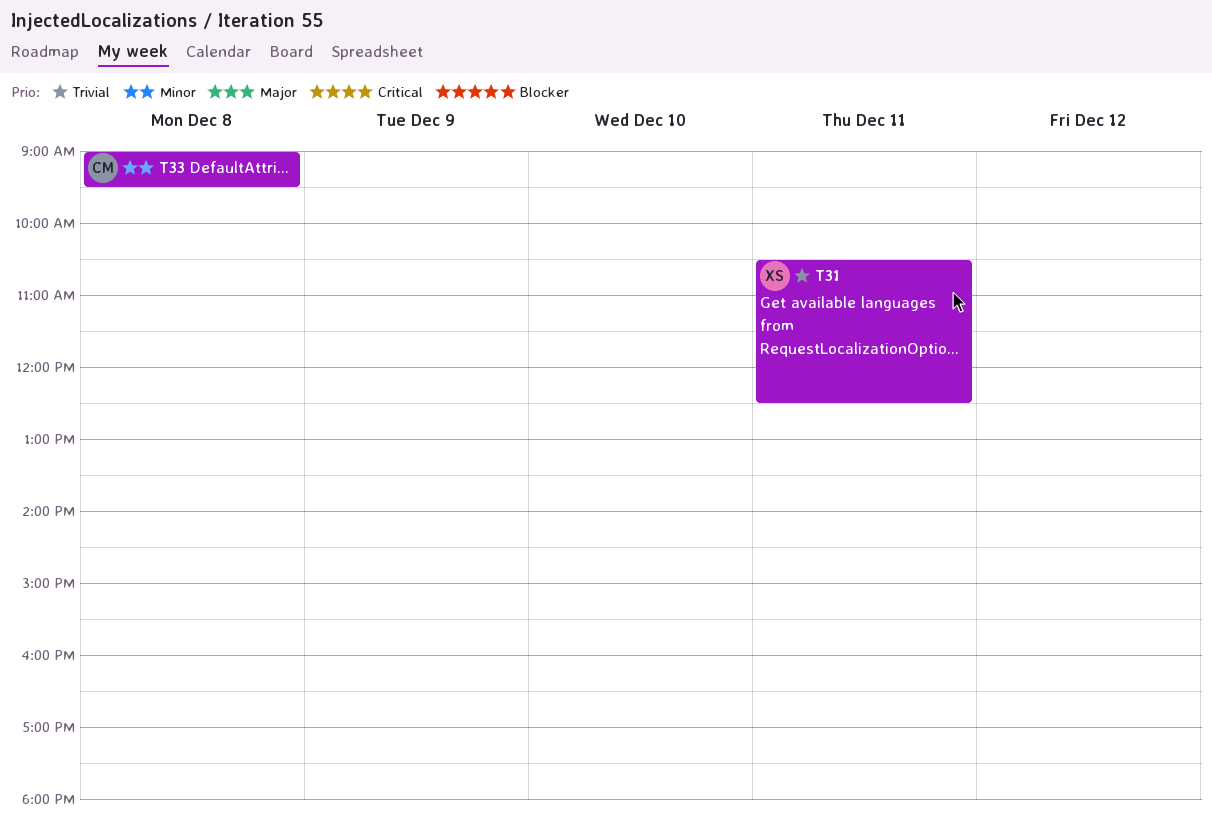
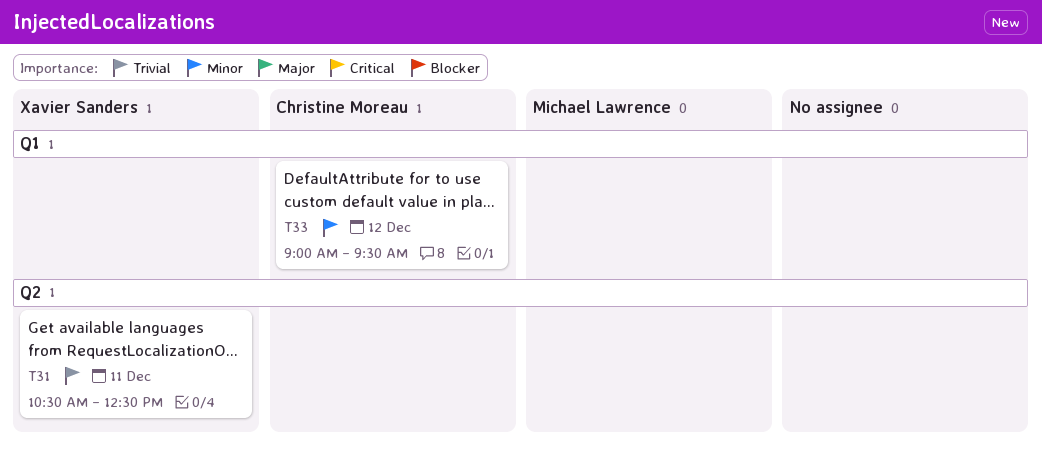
T33, day: Dec 8 -> Dec 12

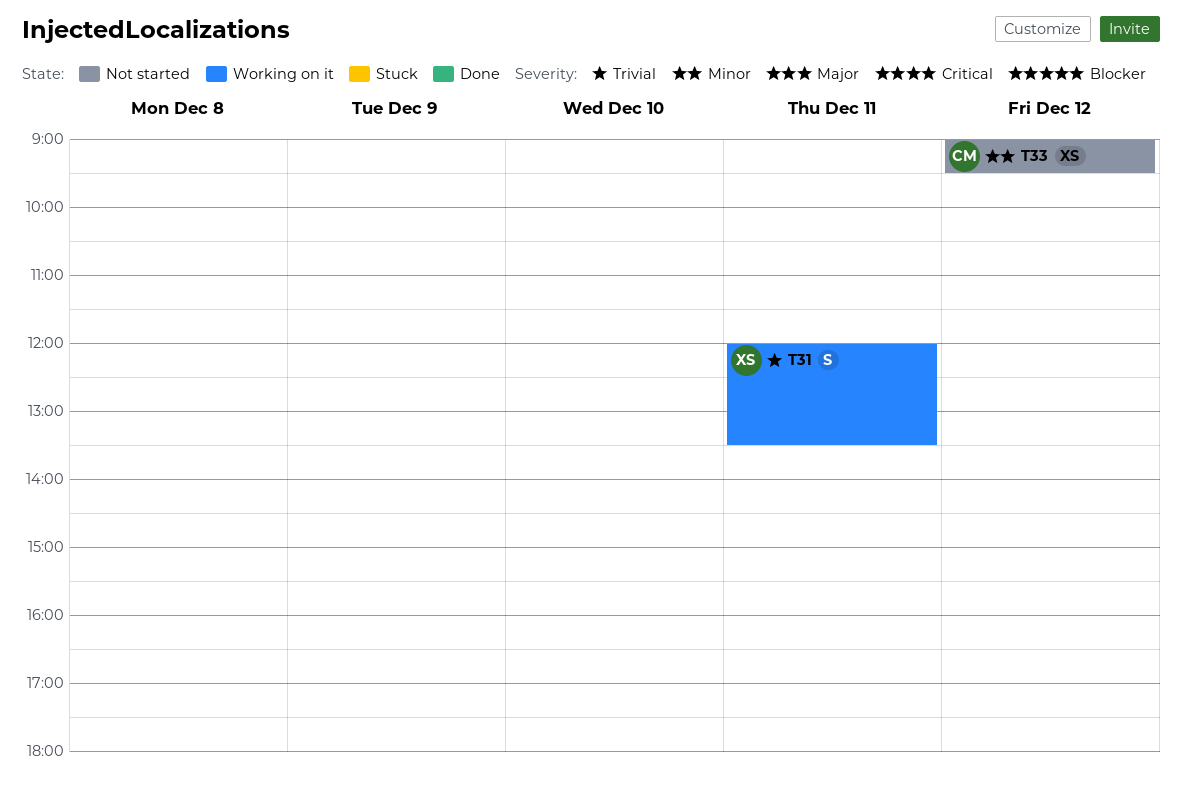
T31, begins: 10:30 -> 12:00
T31, ends: 12:30 -> 13:30

